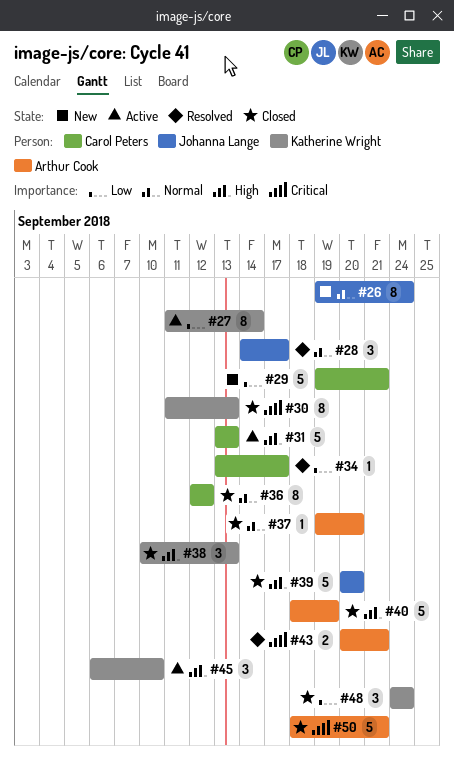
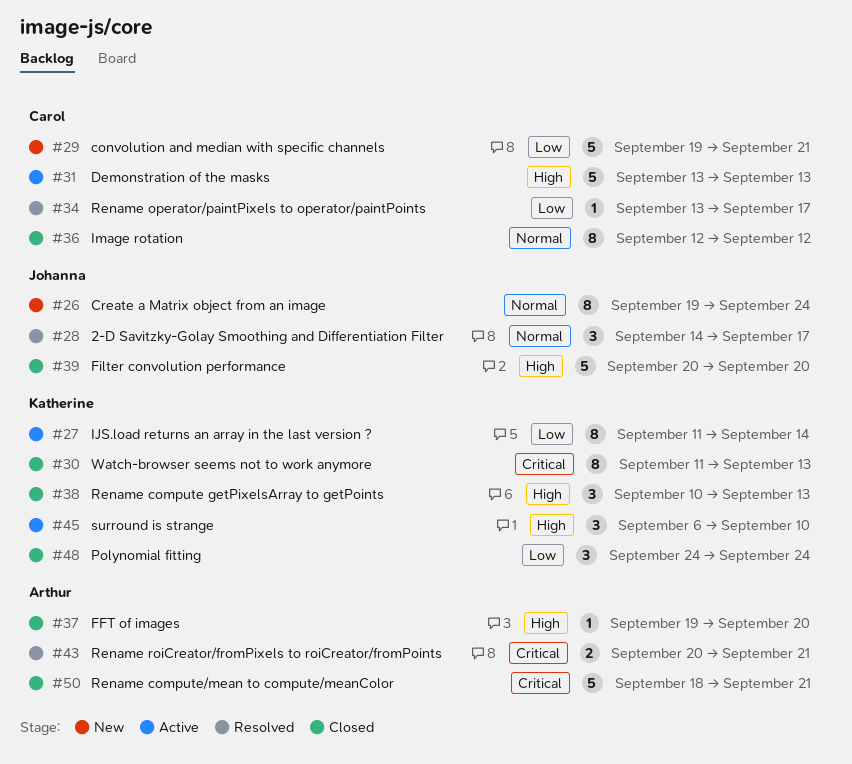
#37, priority: Normal -> High
#40: present -> none

